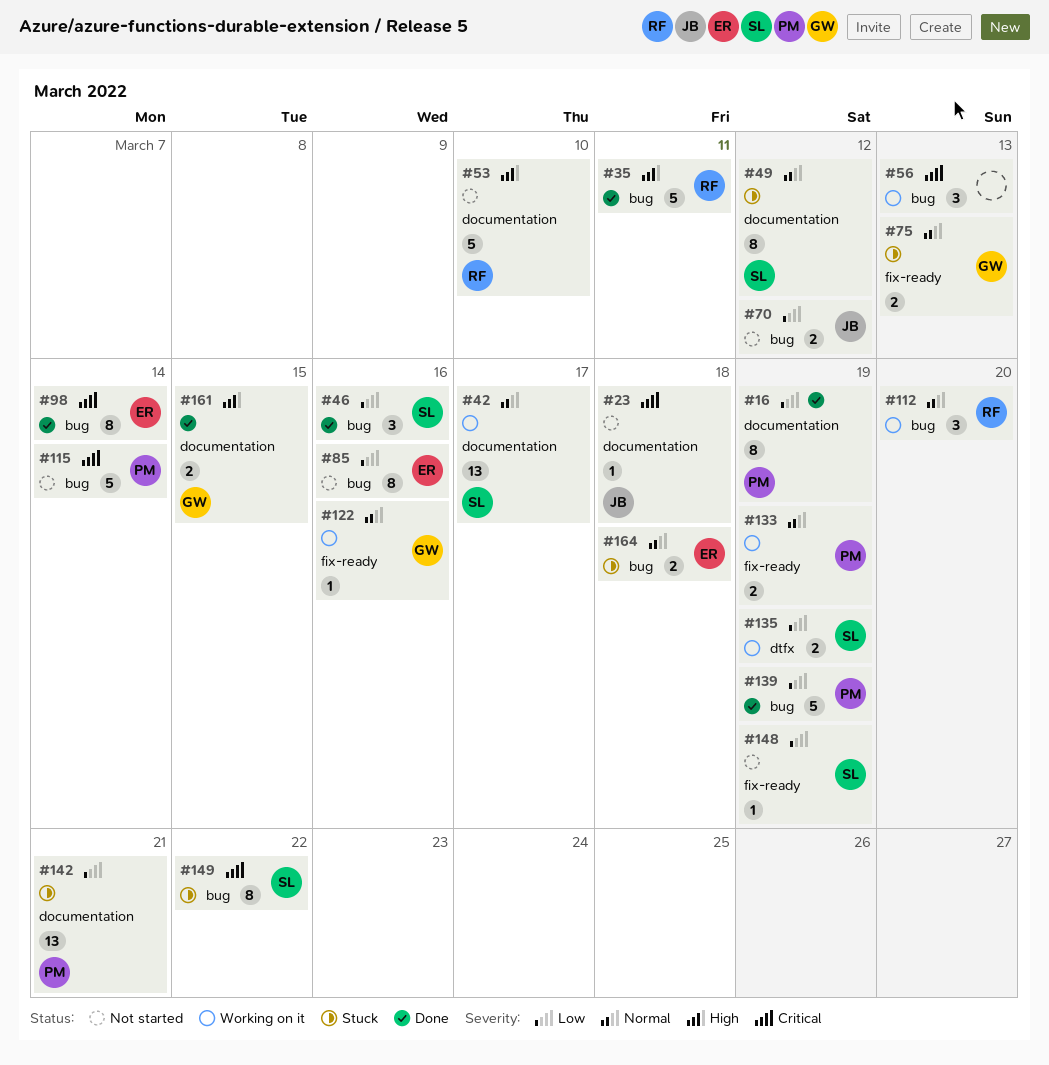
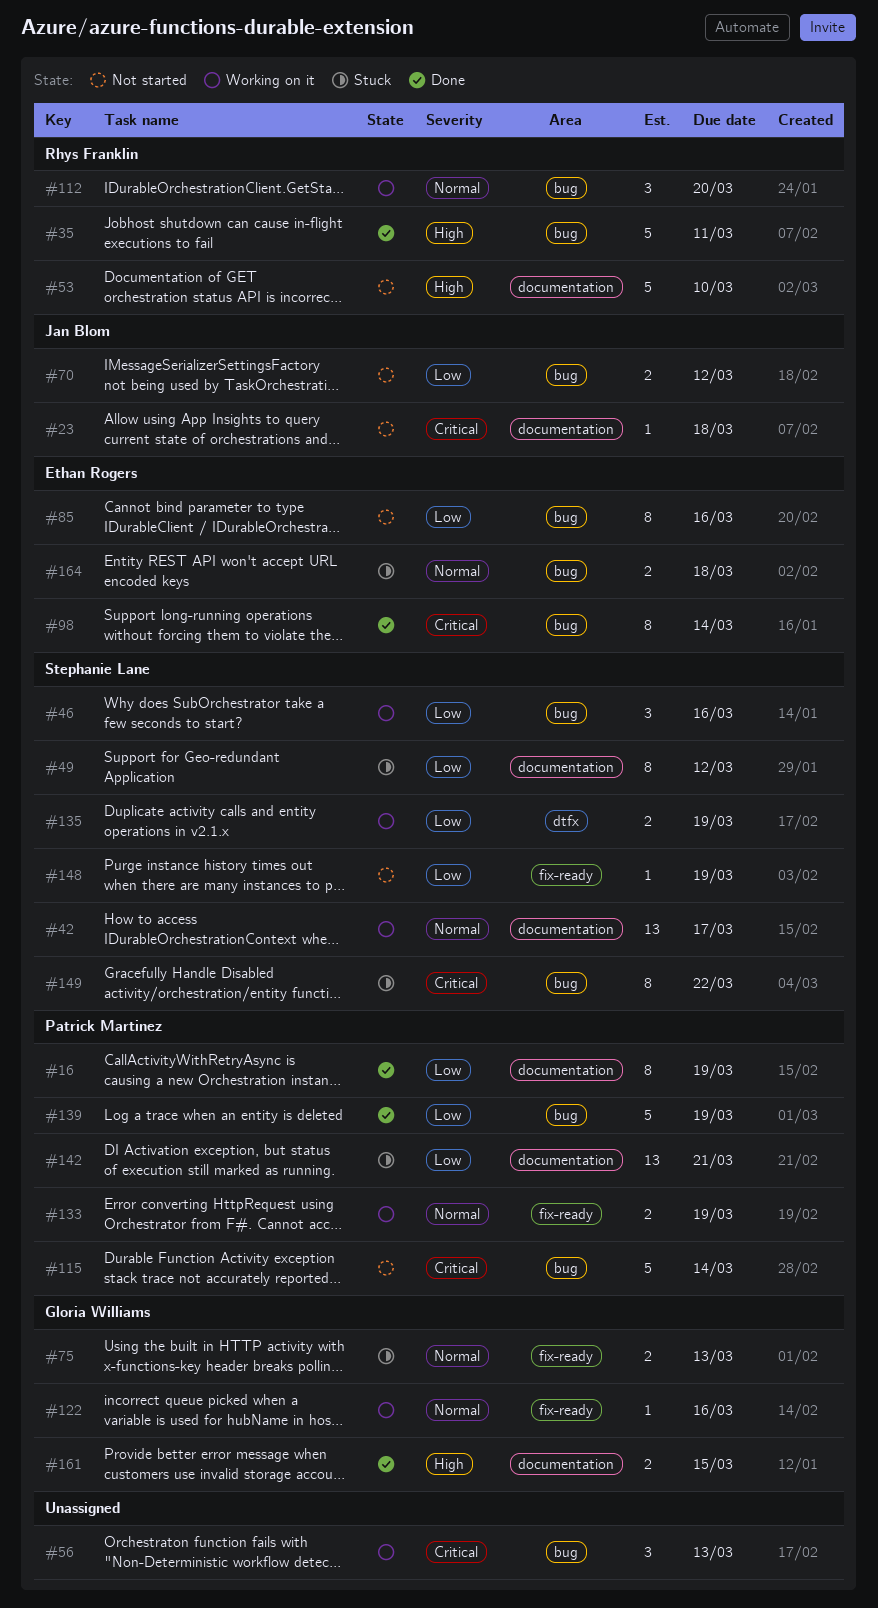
#46, status: Done -> Working on it
#49, priority: Normal -> Low

